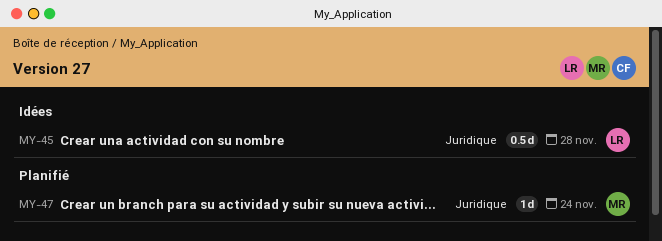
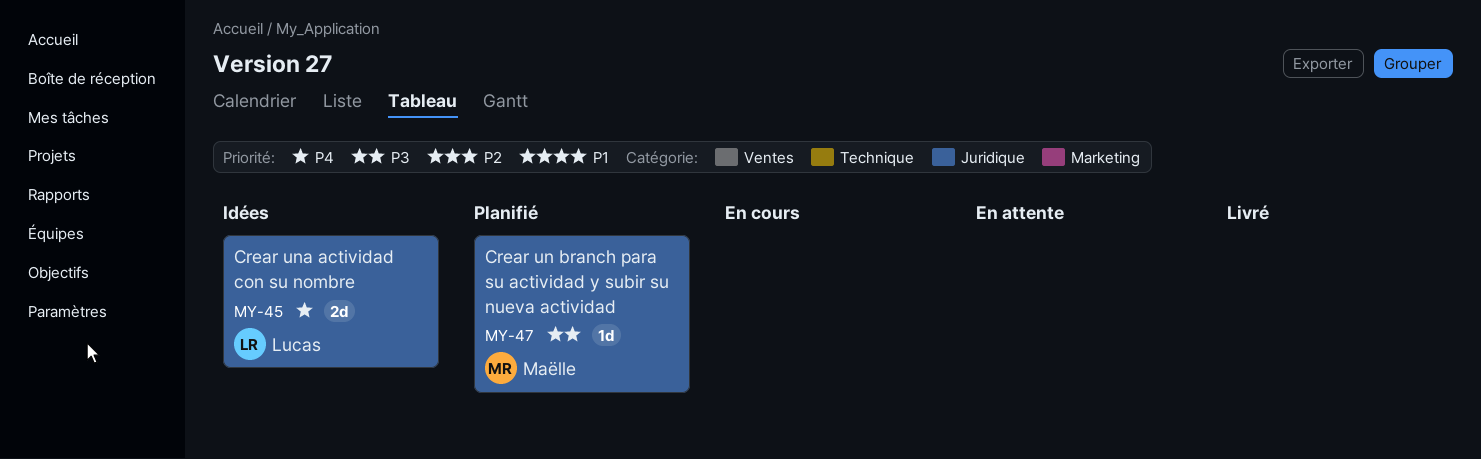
MY-45, estimate: 0.5d -> 2d

